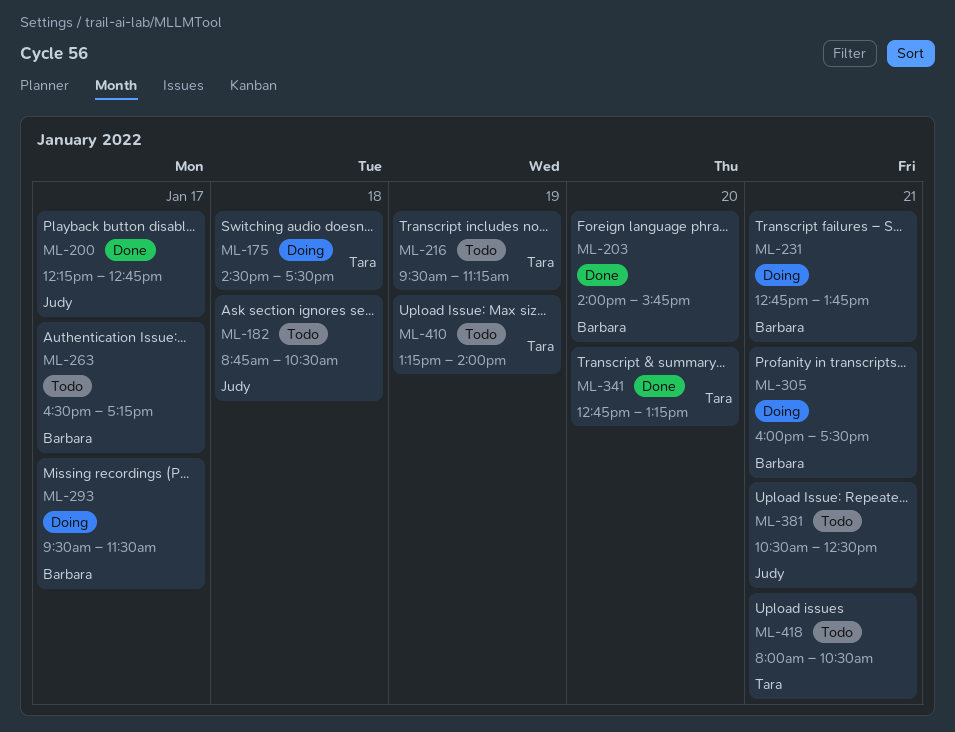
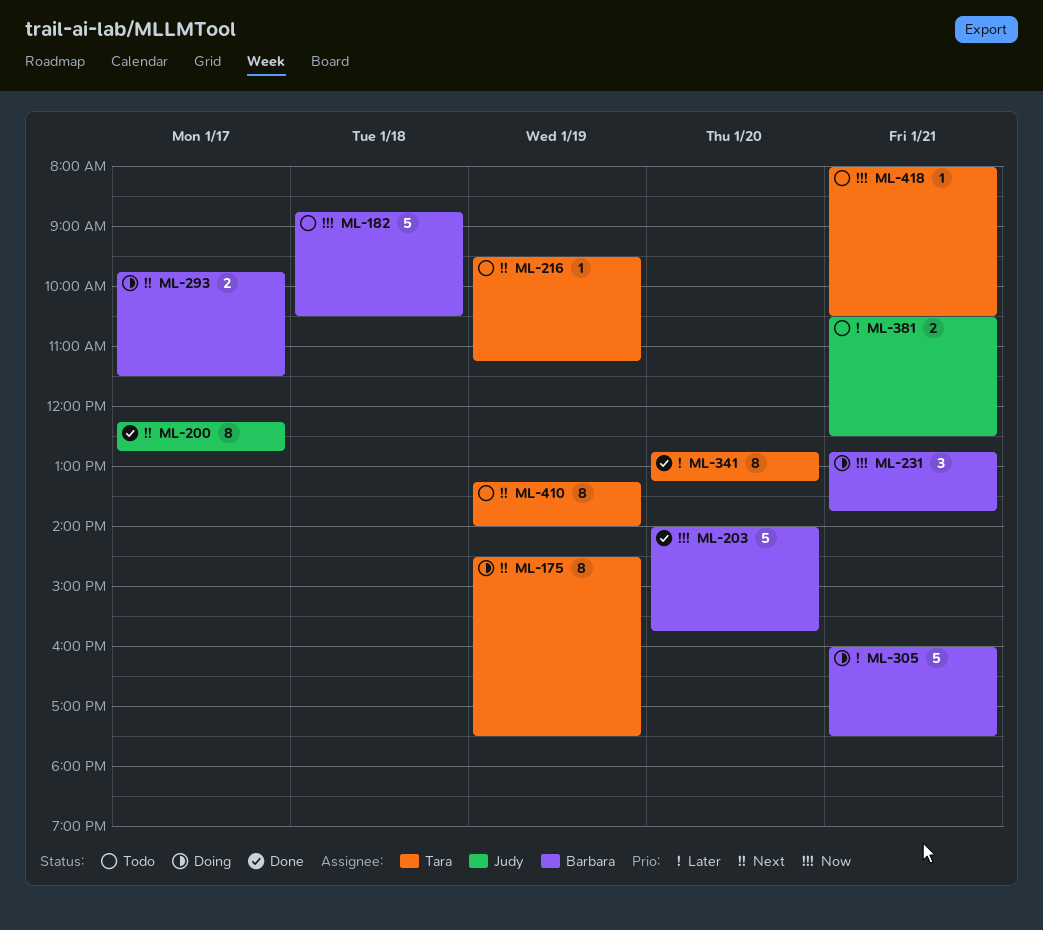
ML-175, day: Jan 18 -> Jan 19
ML-182, owner: Judy -> Barbara
ML-263: present -> none
ML-293, begins: 09:30 -> 09:45

